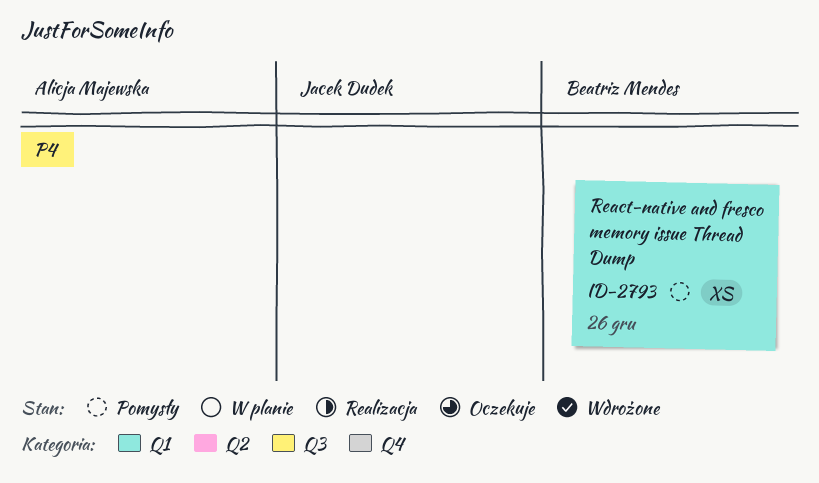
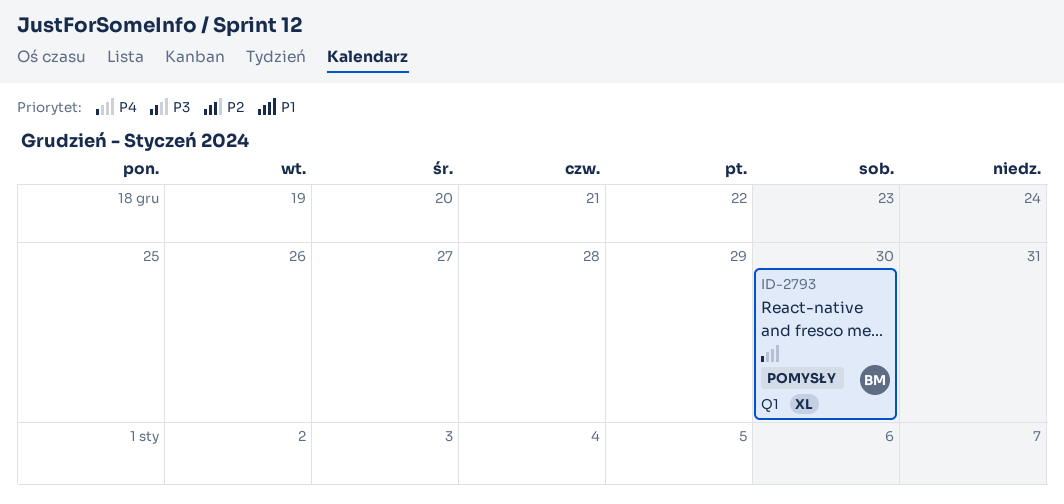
ID-2793, estimate: XS -> XL
ID-2793, due: Dec 26 -> Dec 30

